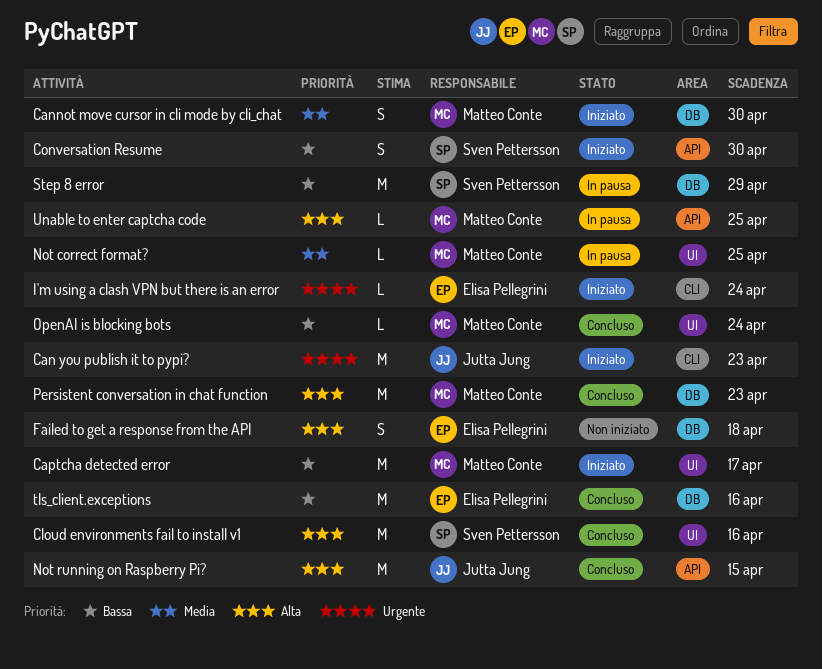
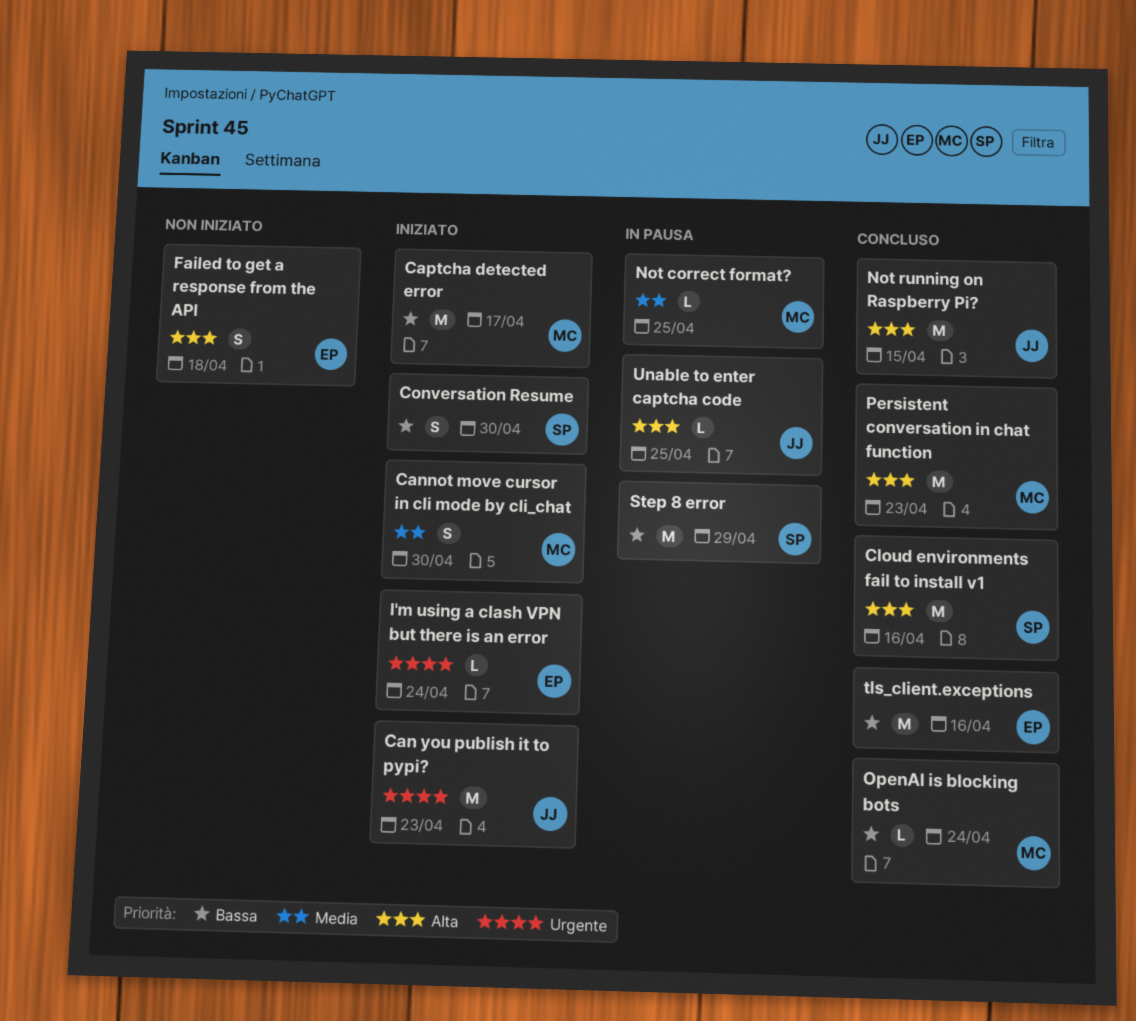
Unable to enter captcha code, owner: Matteo Conte -> Jutta Jung

